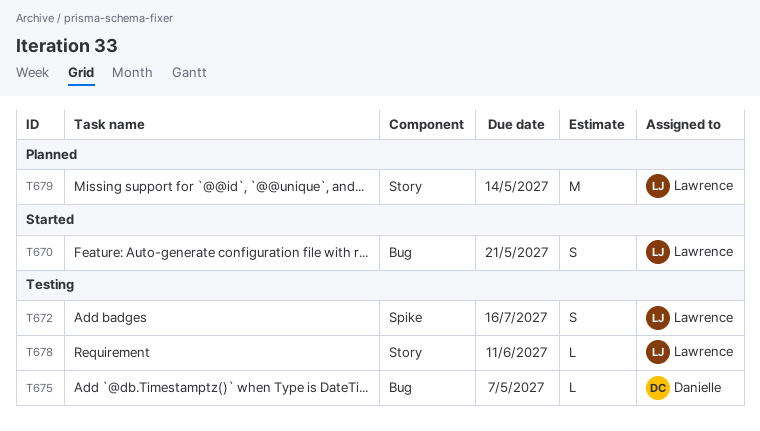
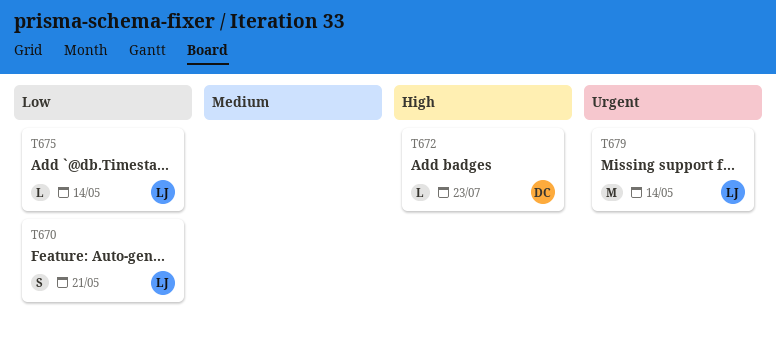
T672, owner: Lawrence -> Danielle
T672, estimate: S -> L
T672, due: Jul 16 -> Jul 23
T675, owner: Danielle -> Lawrence
T675, due: May 7 -> May 14
T678: present -> none

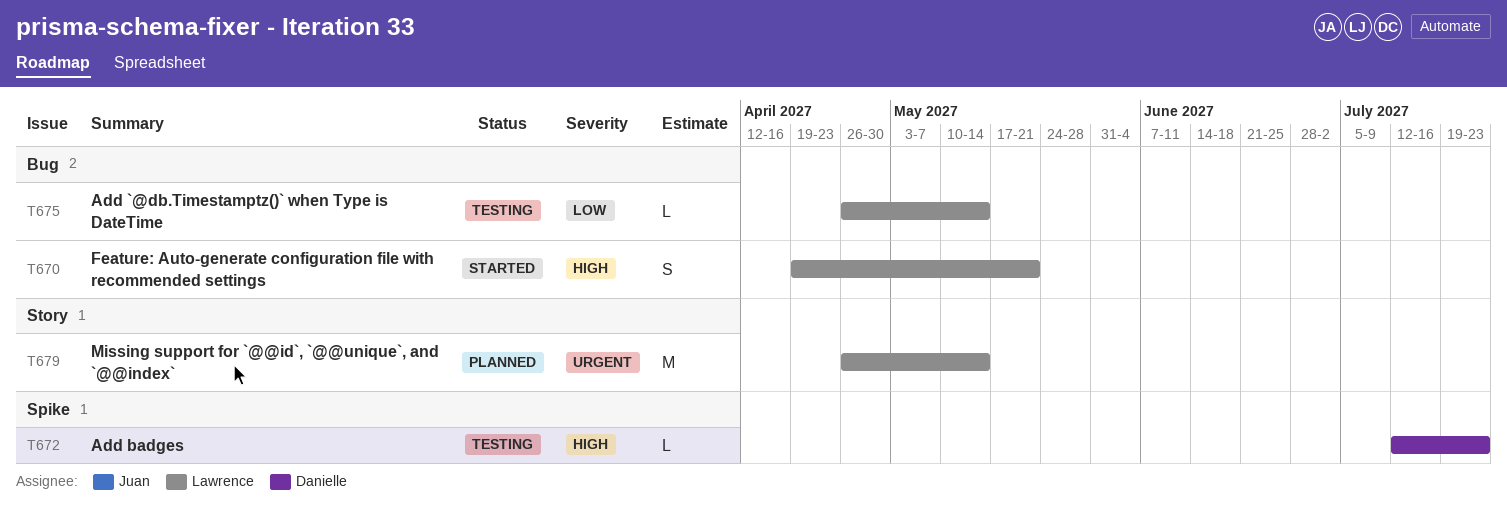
T670, priority: Low -> High

